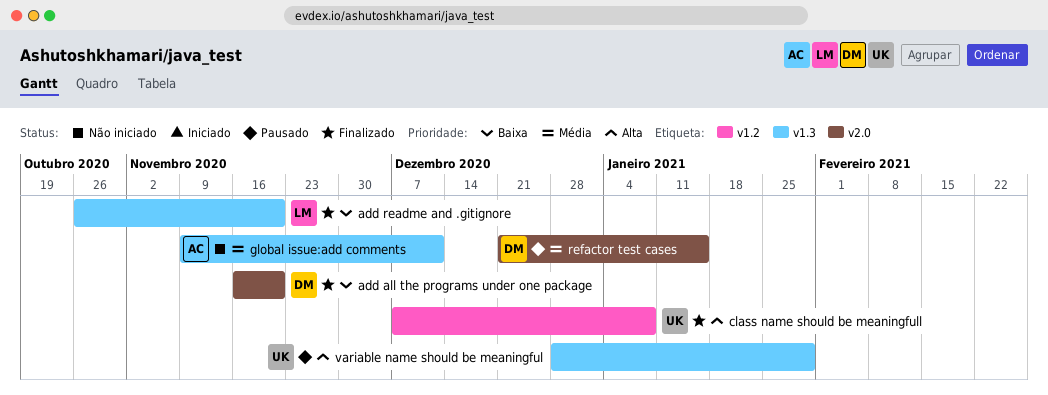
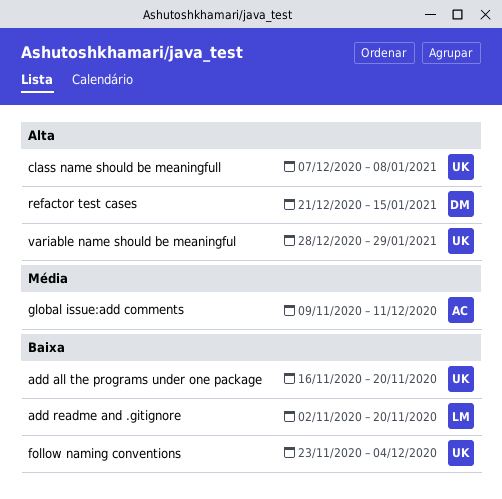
add all the programs under one package, owner: DM -> UK
add readme and .gitignore, start: Oct 26 -> Nov 2
follow naming conventions: none -> present
refactor test cases, priority: Média -> Alta

